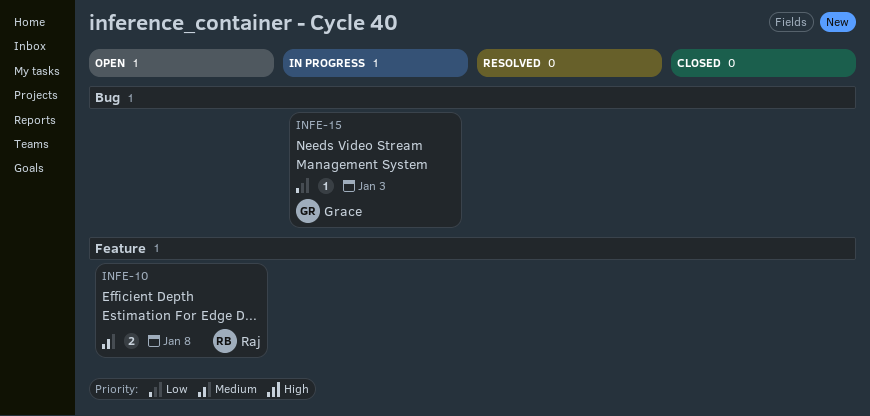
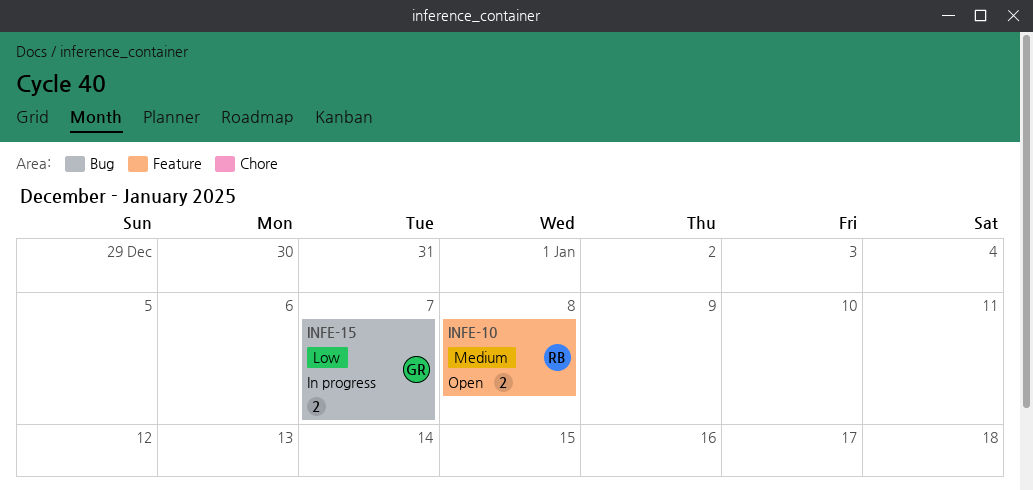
INFE-15, estimate: 1 -> 2
INFE-15, due: Jan 3 -> Jan 7

